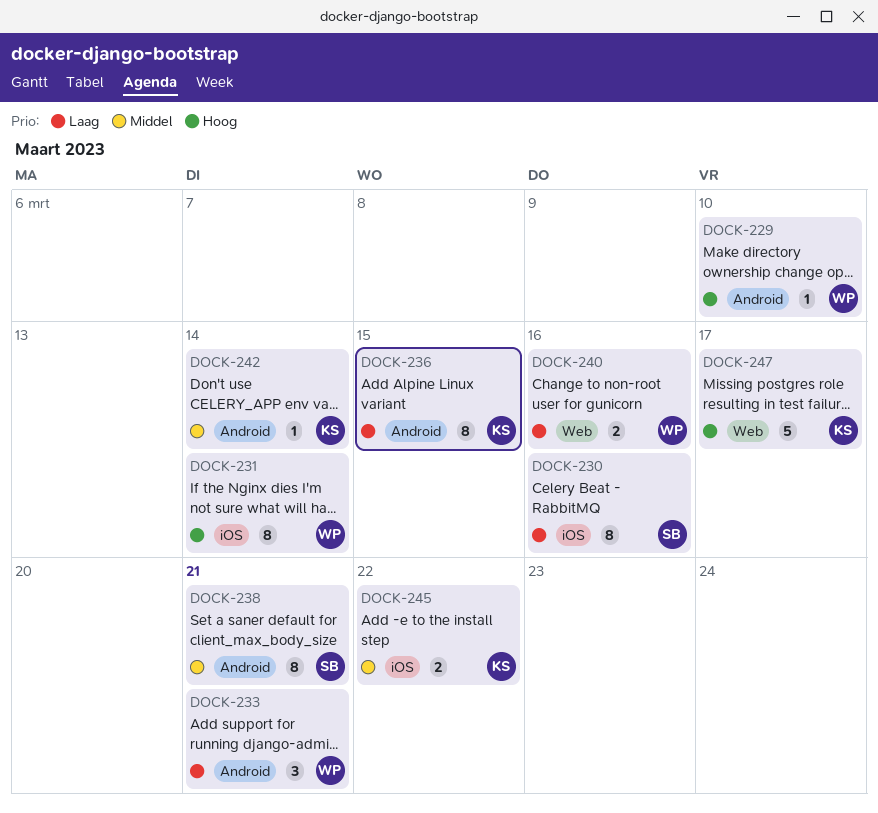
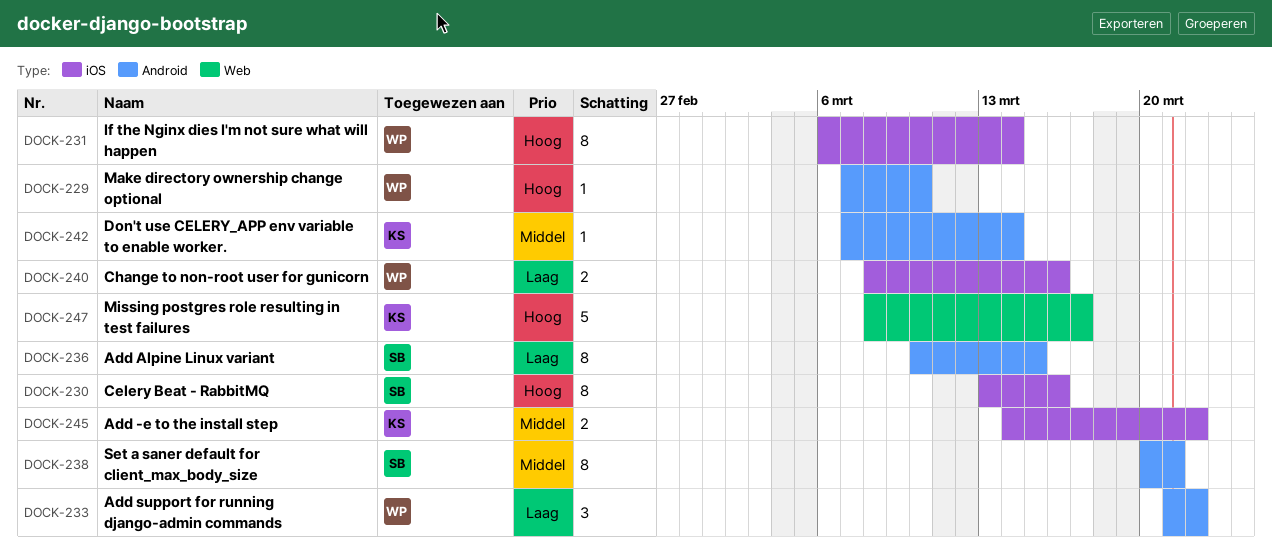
DOCK-230, priority: Laag -> Hoog
DOCK-233, due: Mar 21 -> Mar 22
DOCK-236, owner: KS -> SB
DOCK-240, label: Web -> iOS

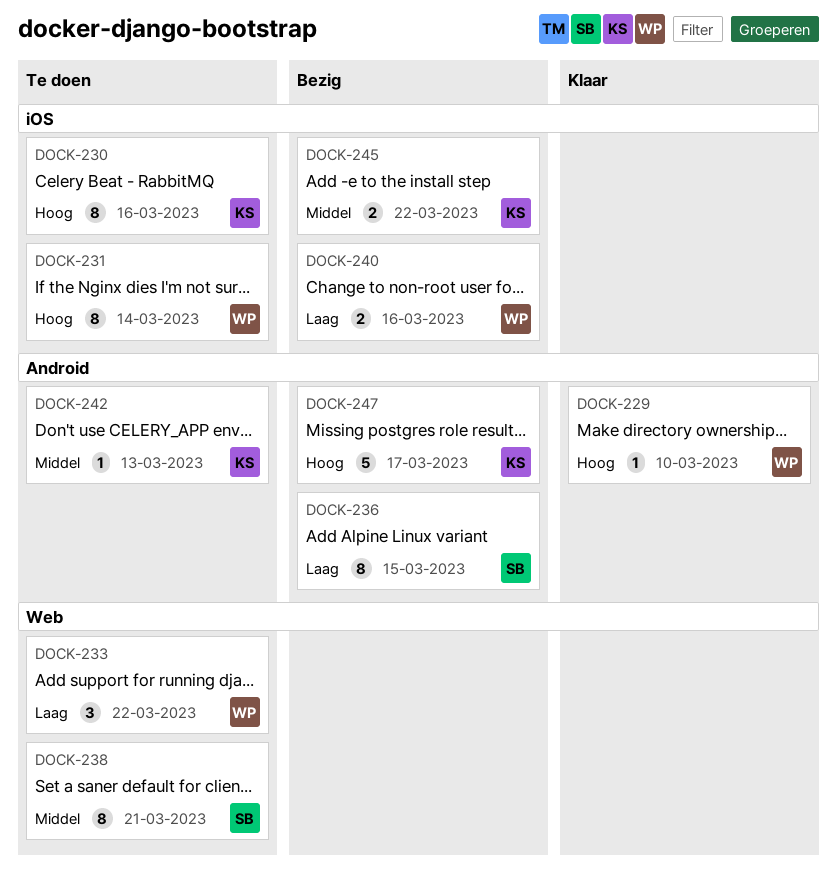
DOCK-230, owner: SB -> KS
DOCK-233, label: Android -> Web
DOCK-238, label: Android -> Web
DOCK-242, due: Mar 14 -> Mar 13
DOCK-247, label: Web -> Android

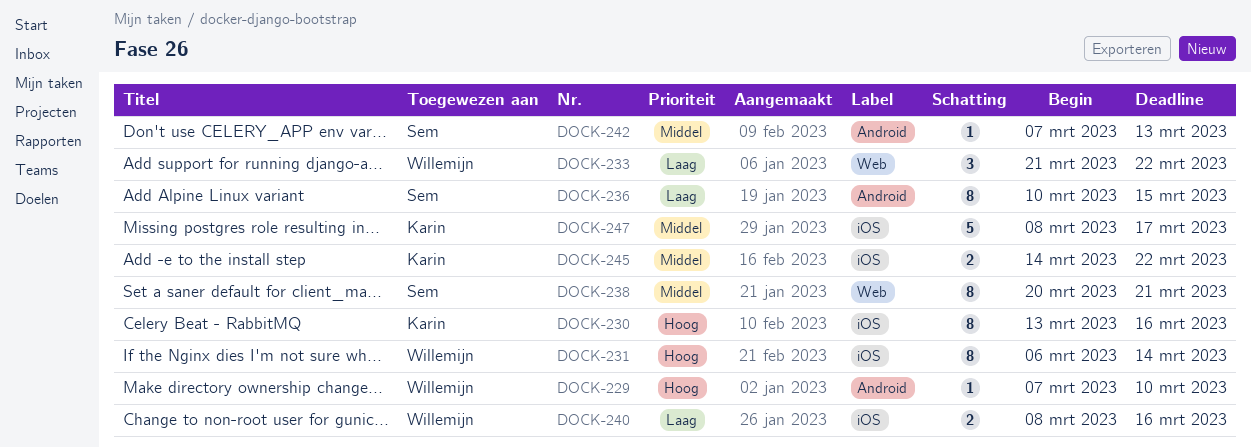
DOCK-242, owner: Karin -> Sem
DOCK-247, priority: Hoog -> Middel
DOCK-247, label: Android -> iOS

